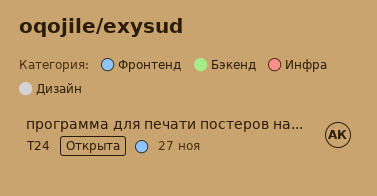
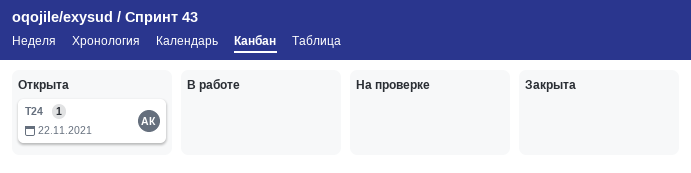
T24, due: Nov 27 -> Nov 22

